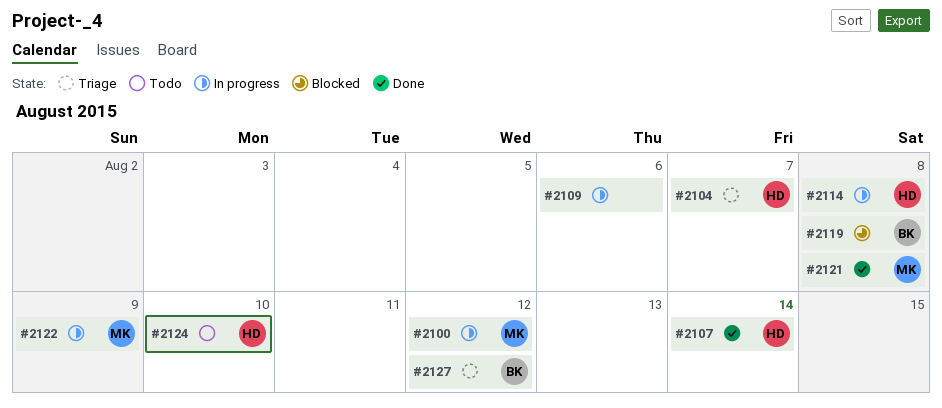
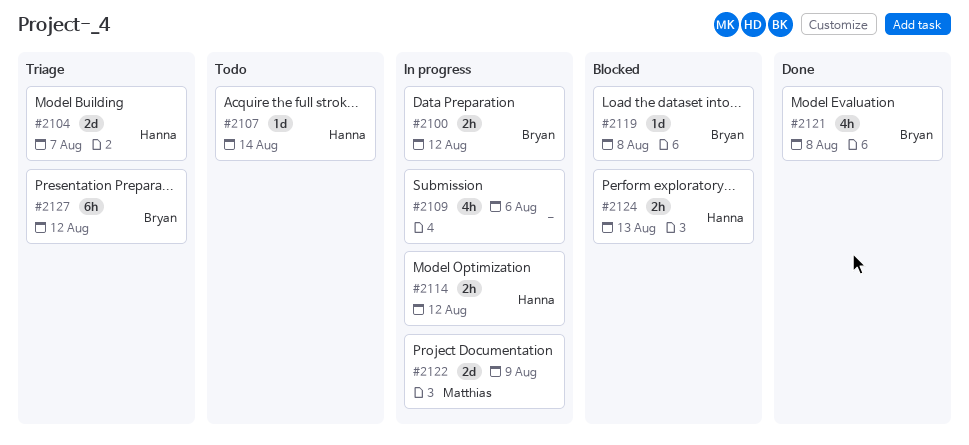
#2100, owner: Matthias -> Bryan
#2107, status: Done -> Todo
#2114, due: Aug 8 -> Aug 12
#2121, owner: Matthias -> Bryan
#2124, status: Todo -> Blocked
#2124, due: Aug 10 -> Aug 13

